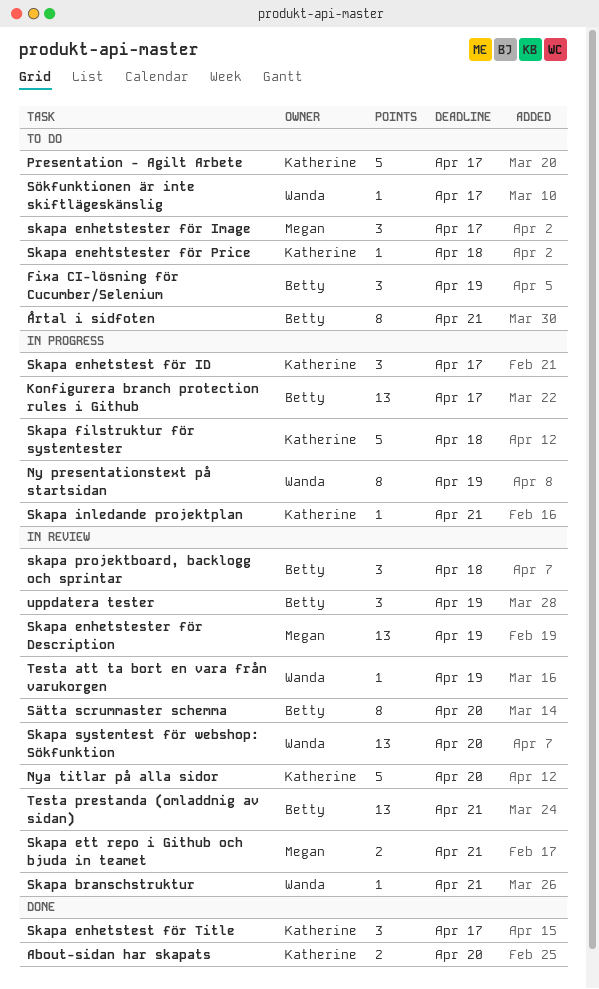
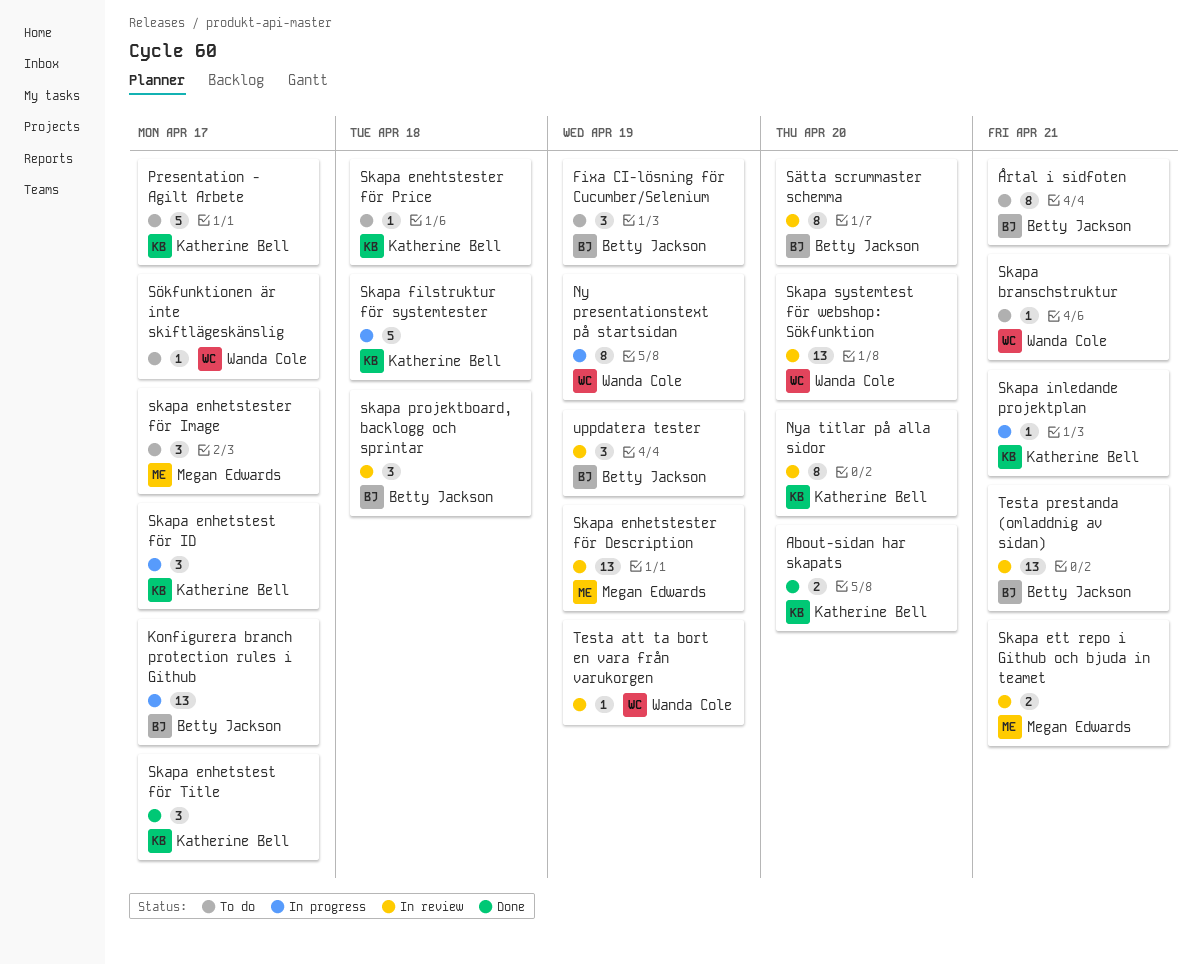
Nya titlar på alla sidor, estimate: 5 -> 8
Skapa branschstruktur, status: In review -> To do

